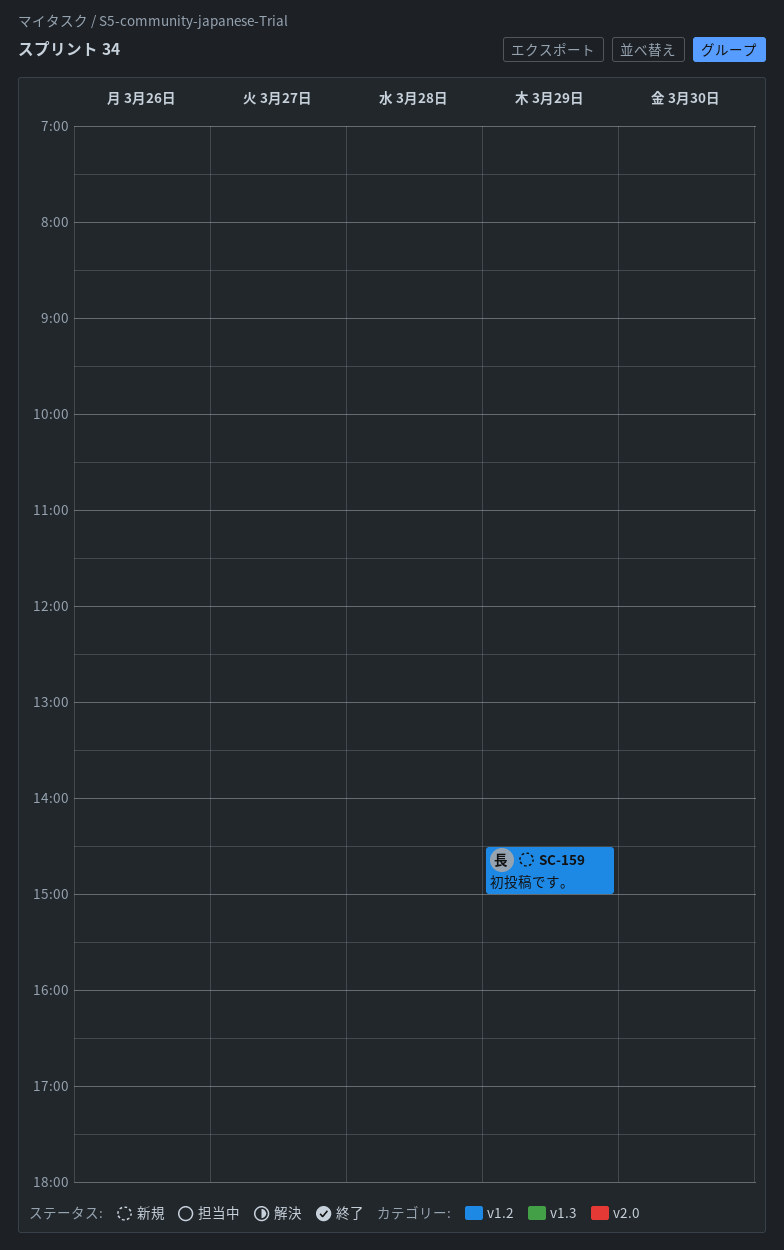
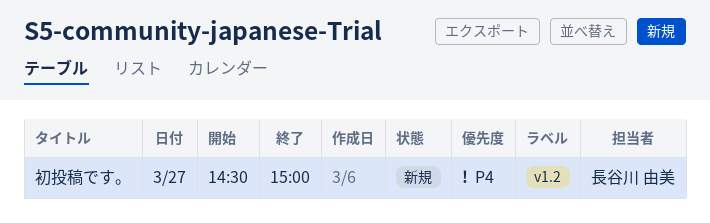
初投稿です。, day: Mar 29 -> Mar 27

